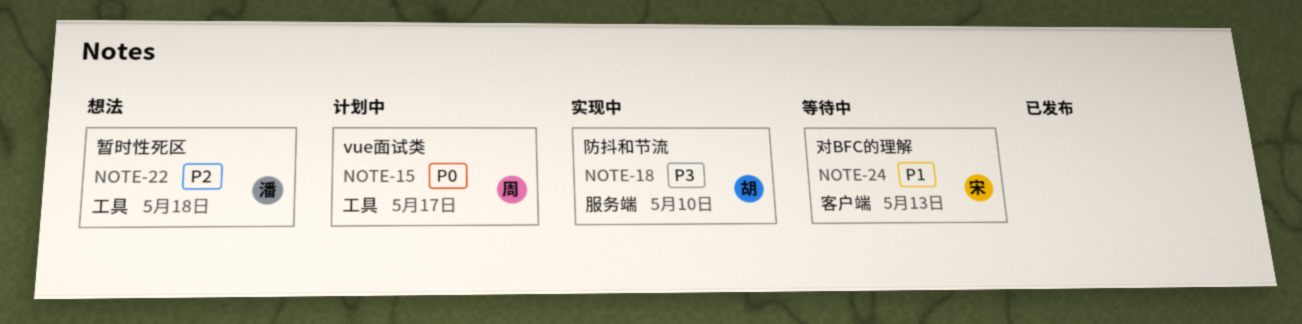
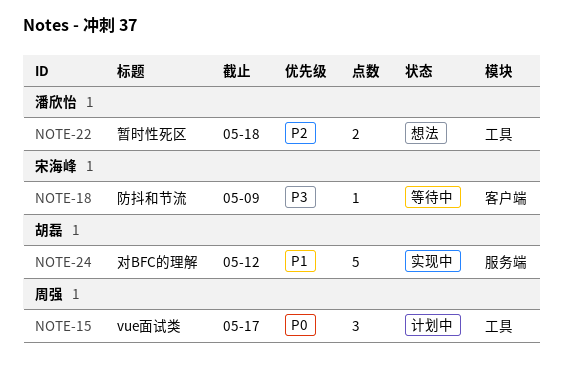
NOTE-18, status: 实现中 -> 等待中
NOTE-18, owner: 胡磊 -> 宋海峰
NOTE-18, label: 服务端 -> 客户端
NOTE-18, due: May 10 -> May 9
NOTE-24, status: 等待中 -> 实现中
NOTE-24, owner: 宋海峰 -> 胡磊
NOTE-24, label: 客户端 -> 服务端
NOTE-24, due: May 13 -> May 12

